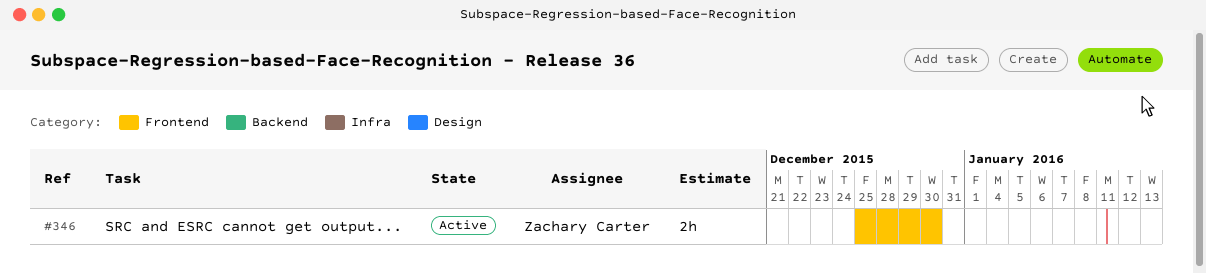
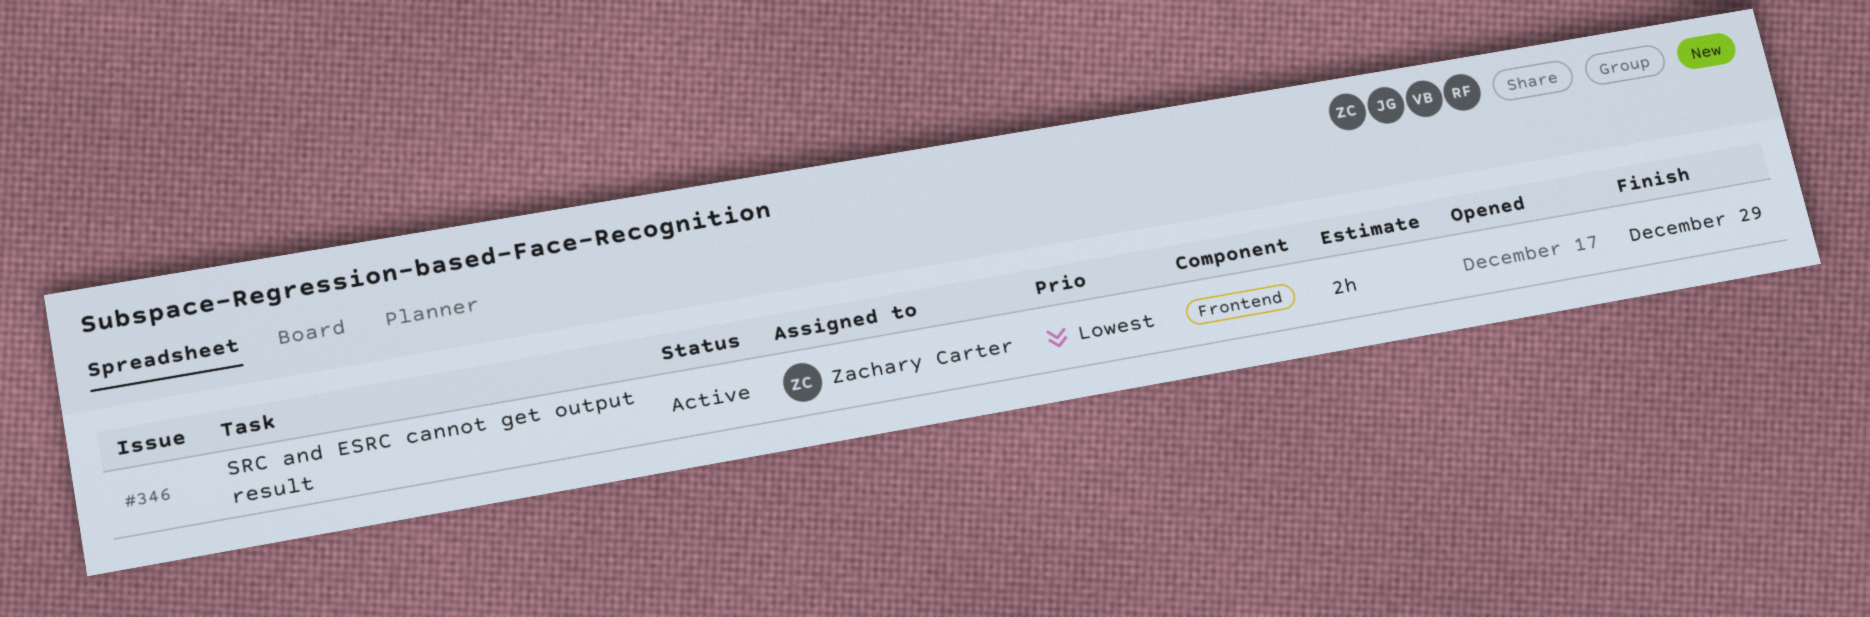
#346, due: Dec 30 -> Dec 29

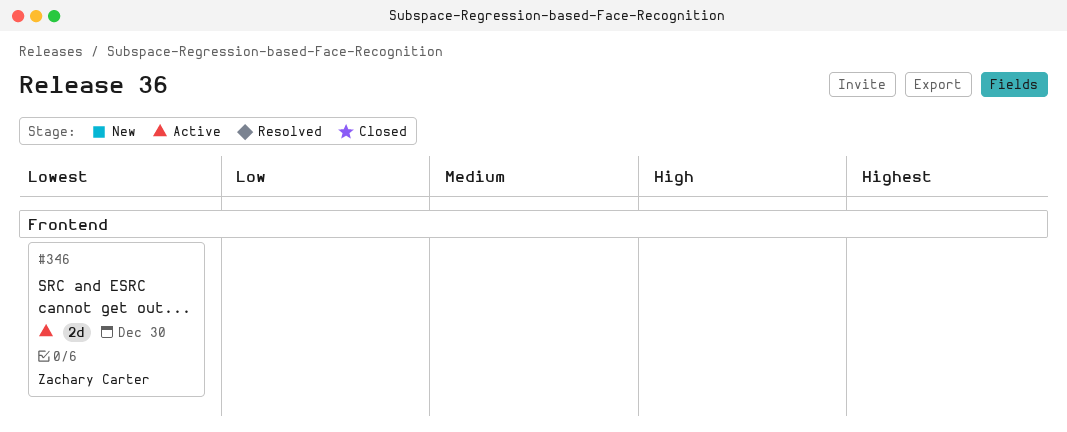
#346, estimate: 2h -> 2d
#346, due: Dec 29 -> Dec 30

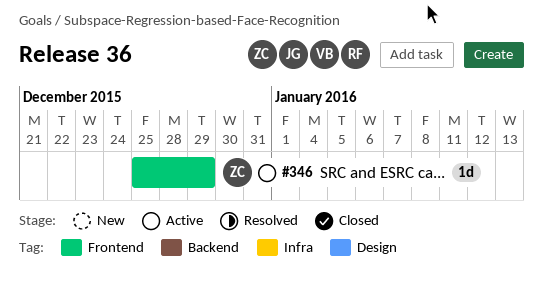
#346, estimate: 2d -> 1d
#346, due: Dec 30 -> Dec 29

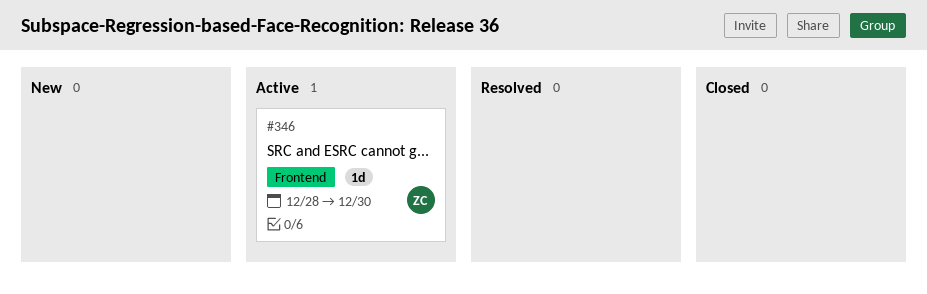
#346, start: Dec 25 -> Dec 28
#346, due: Dec 29 -> Dec 30

